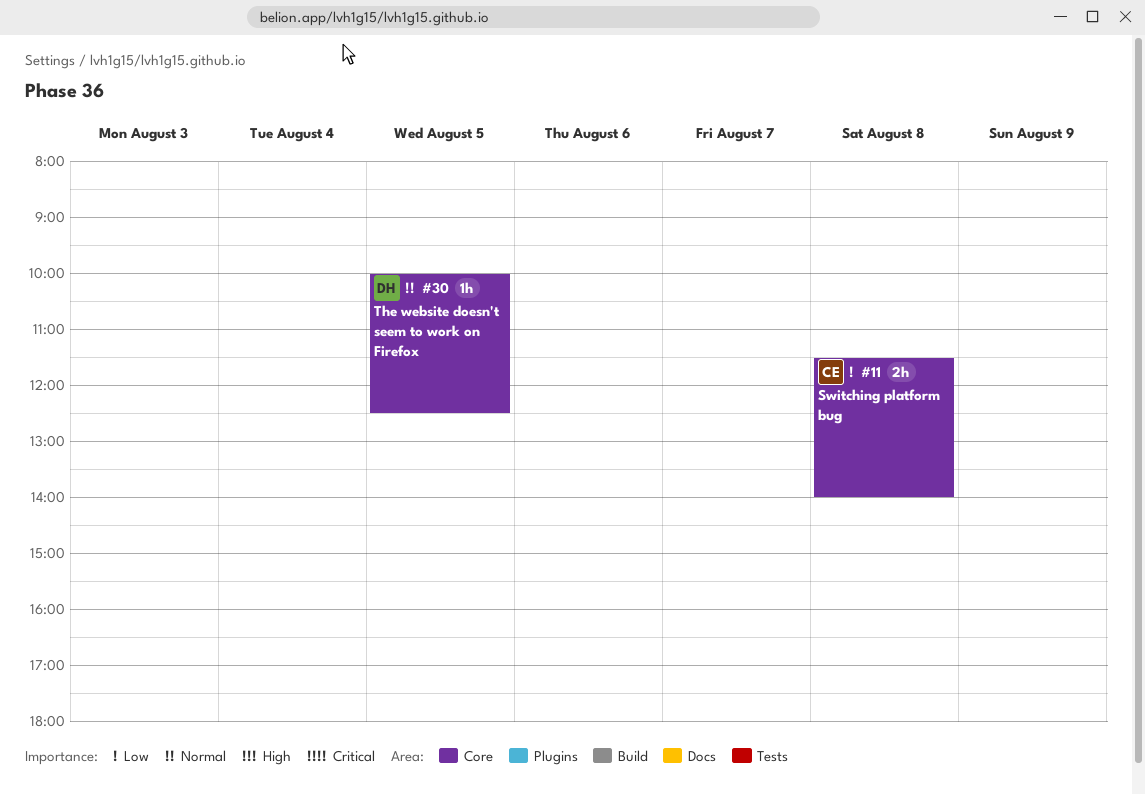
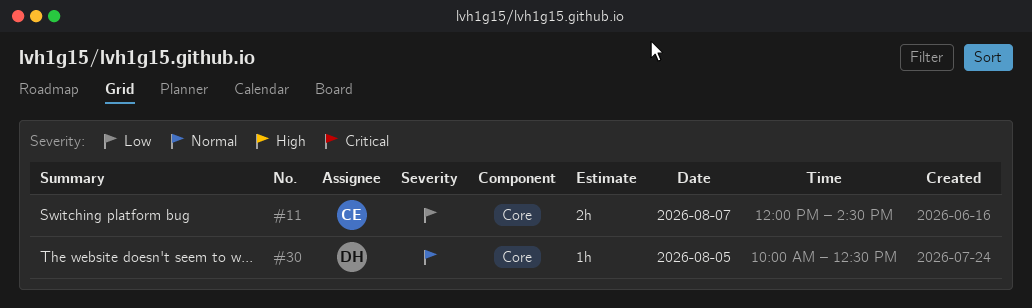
#11, day: Aug 8 -> Aug 7
#11, begins: 11:30 -> 12:00
#11, ends: 14:00 -> 14:30

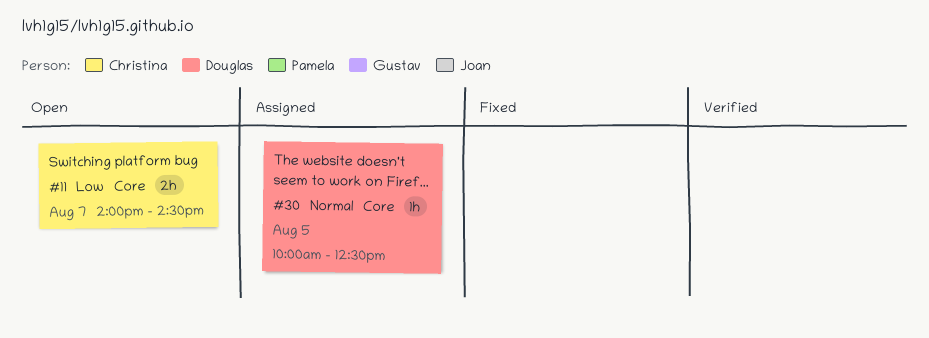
#11, begins: 12:00 -> 14:00

